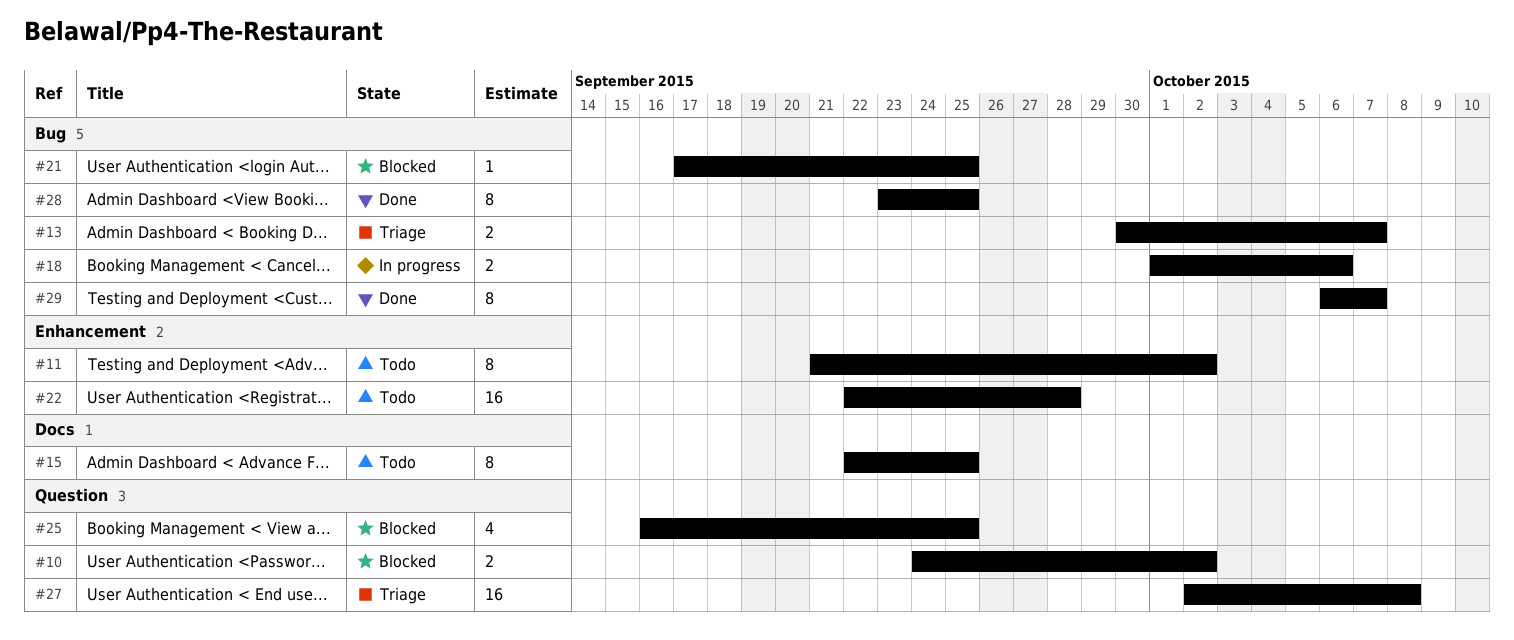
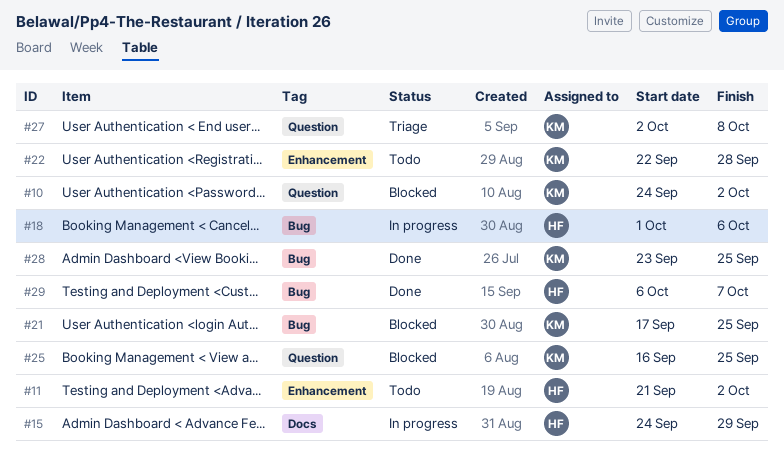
#13: present -> none
#15, status: Todo -> In progress
#15, start: Sep 22 -> Sep 24
#15, due: Sep 25 -> Sep 29

